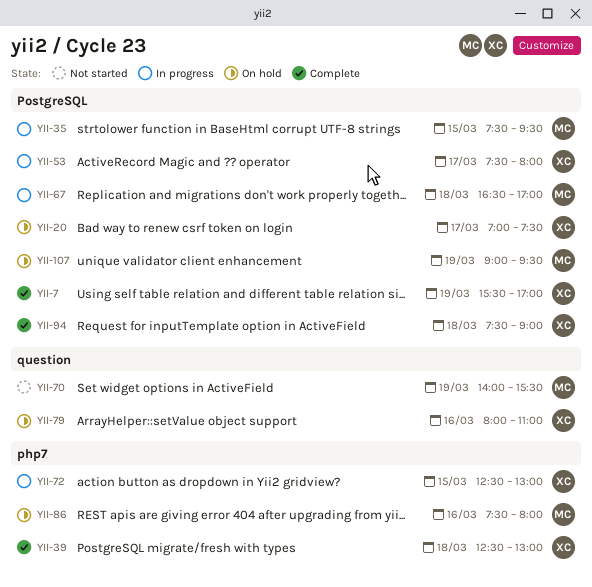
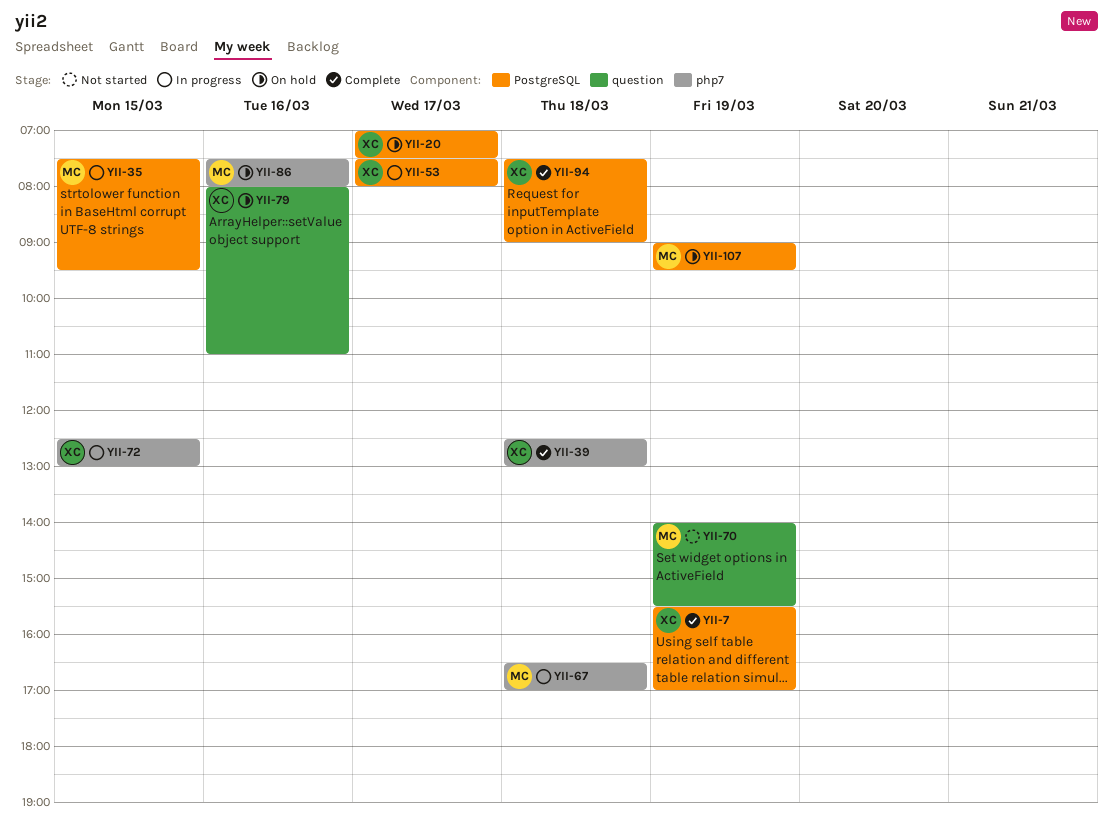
YII-67, label: PostgreSQL -> php7

